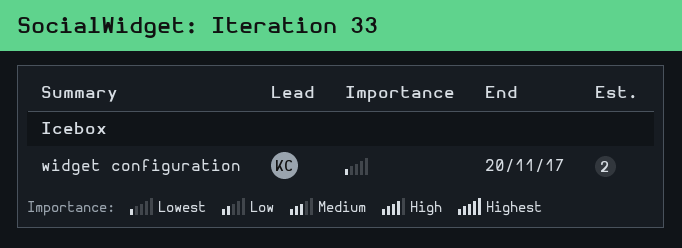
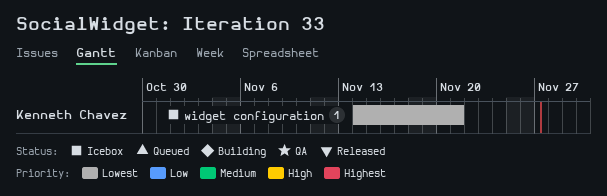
widget configuration, estimate: 2 -> 1
widget configuration, due: Nov 20 -> Nov 21

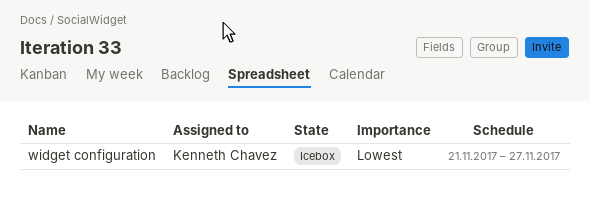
widget configuration, start: Nov 14 -> Nov 21
widget configuration, due: Nov 21 -> Nov 27

